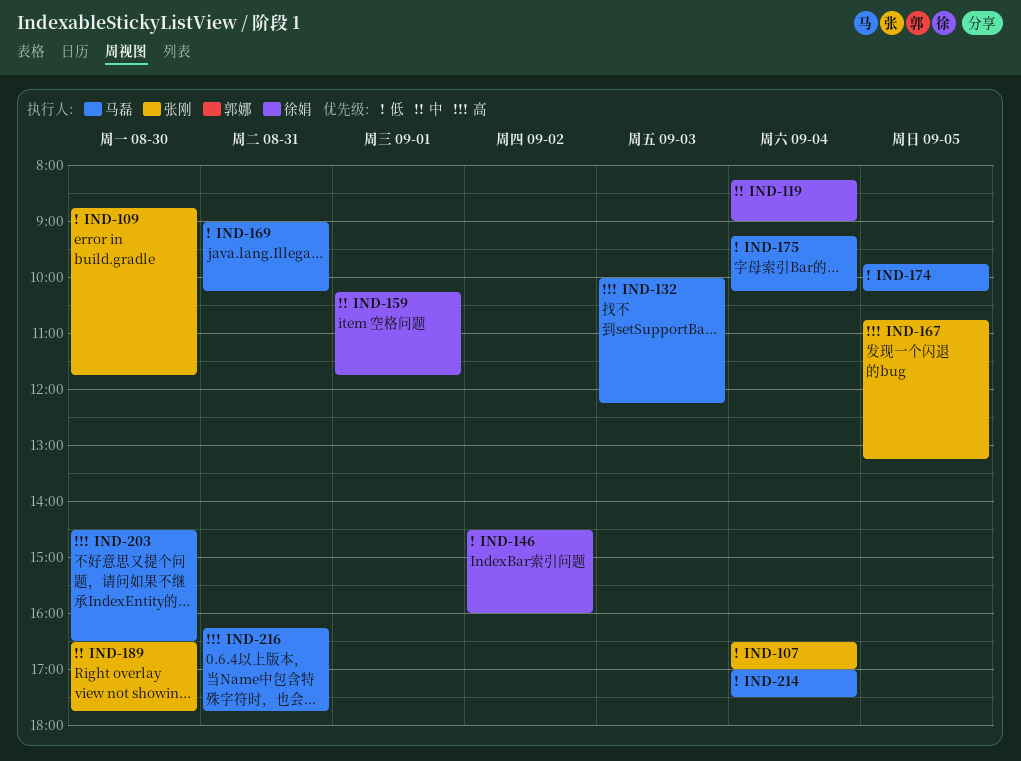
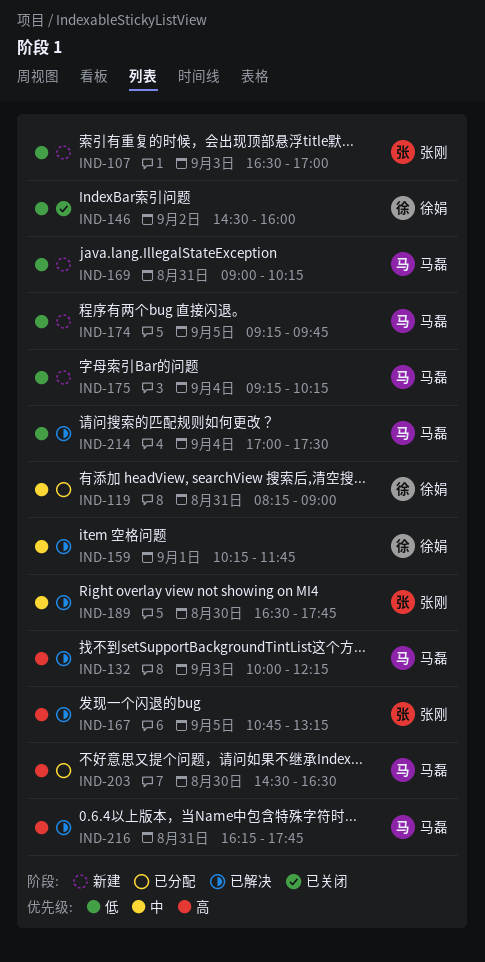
IND-107, day: Sep 4 -> Sep 3
IND-109: present -> none
IND-119, day: Sep 4 -> Aug 31
IND-174, begins: 09:45 -> 09:15
IND-174, ends: 10:15 -> 09:45

